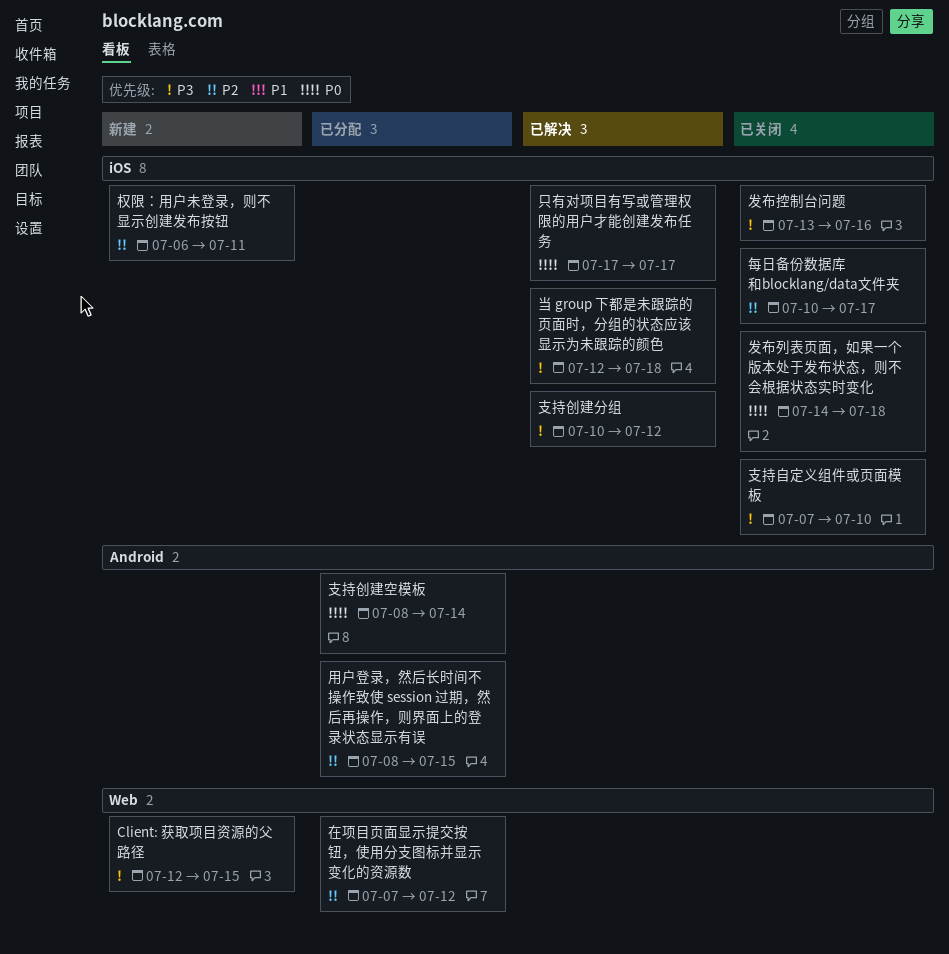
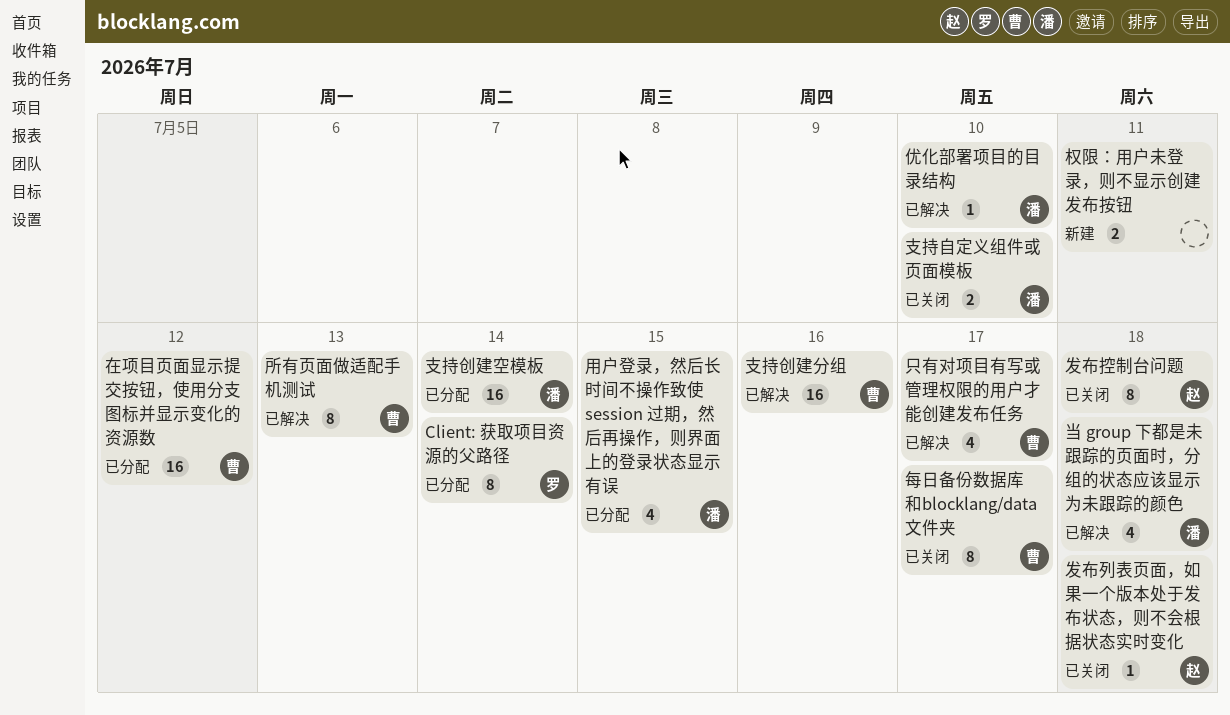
Client: 获取项目资源的父路径, status: 新建 -> 已分配
Client: 获取项目资源的父路径, due: Jul 15 -> Jul 14
优化部署项目的目录结构: none -> present
发布控制台问题, due: Jul 16 -> Jul 18
所有页面做适配手机测试: none -> present
支持创建分组, due: Jul 12 -> Jul 16

